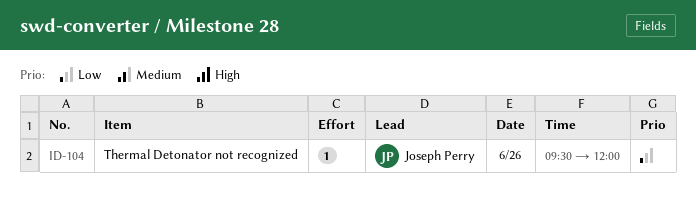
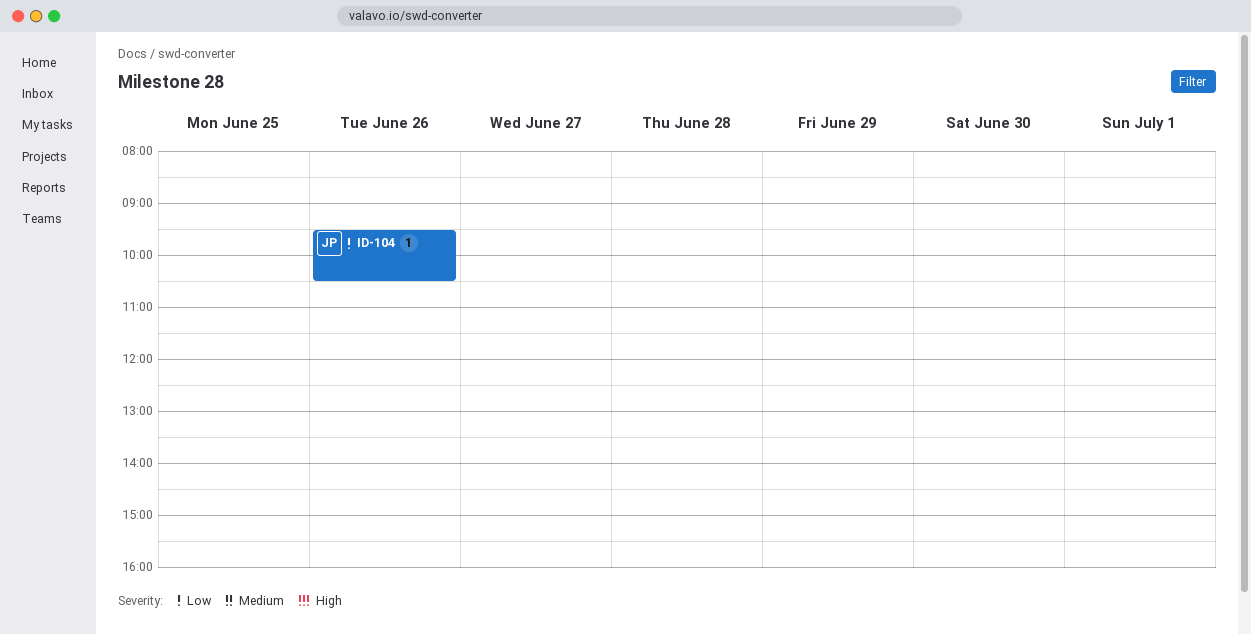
ID-104, ends: 12:00 -> 10:30

